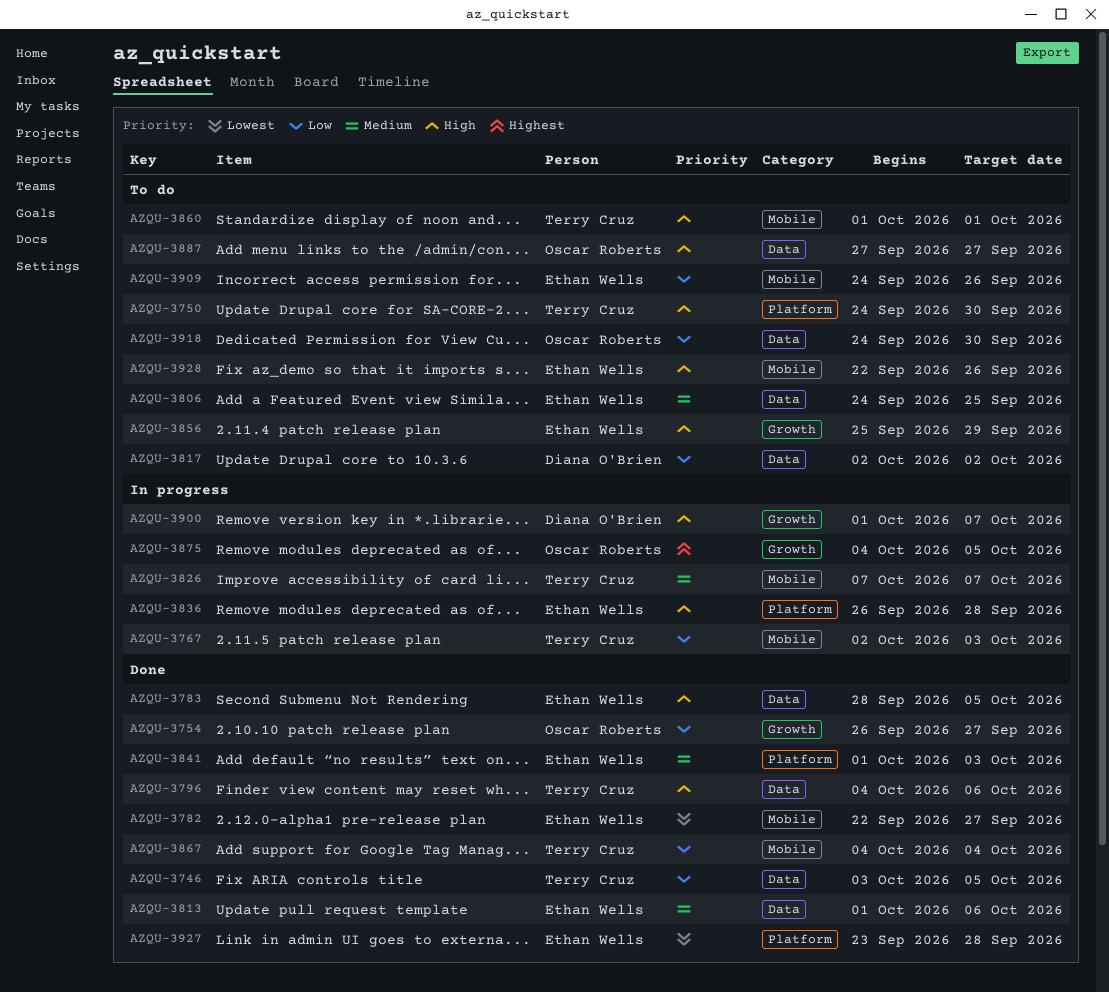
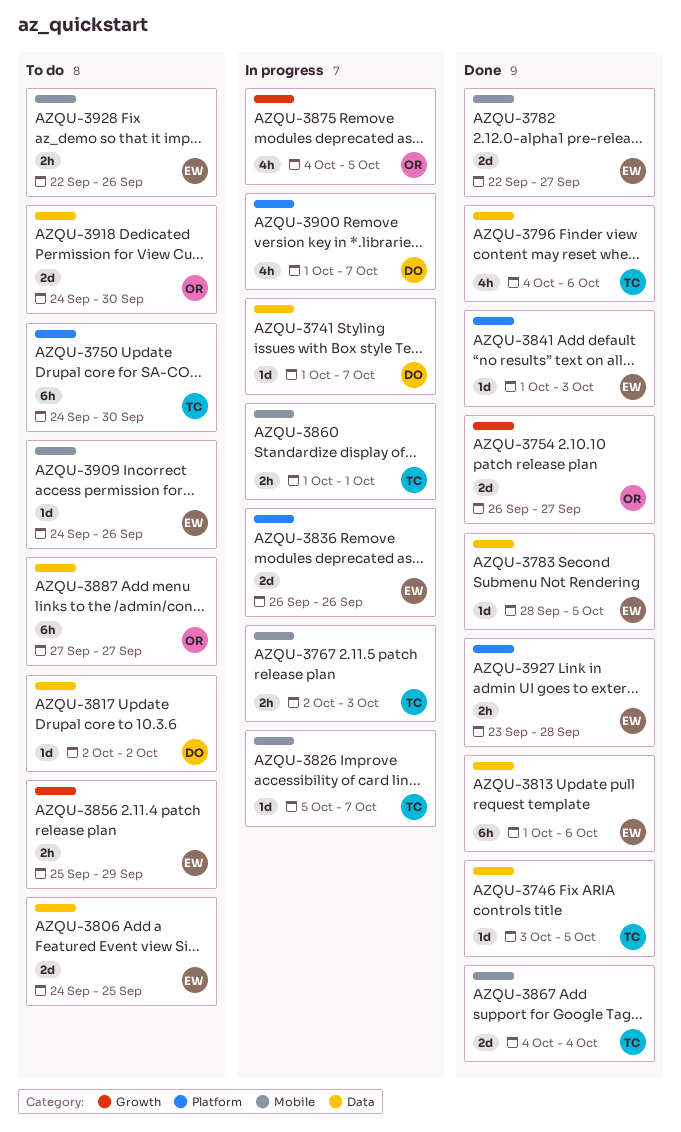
AZQU-3741: none -> present
AZQU-3826, start: Oct 7 -> Oct 5
AZQU-3836, due: Sep 28 -> Sep 26
AZQU-3860, status: To do -> In progress
AZQU-3900, label: Growth -> Platform

